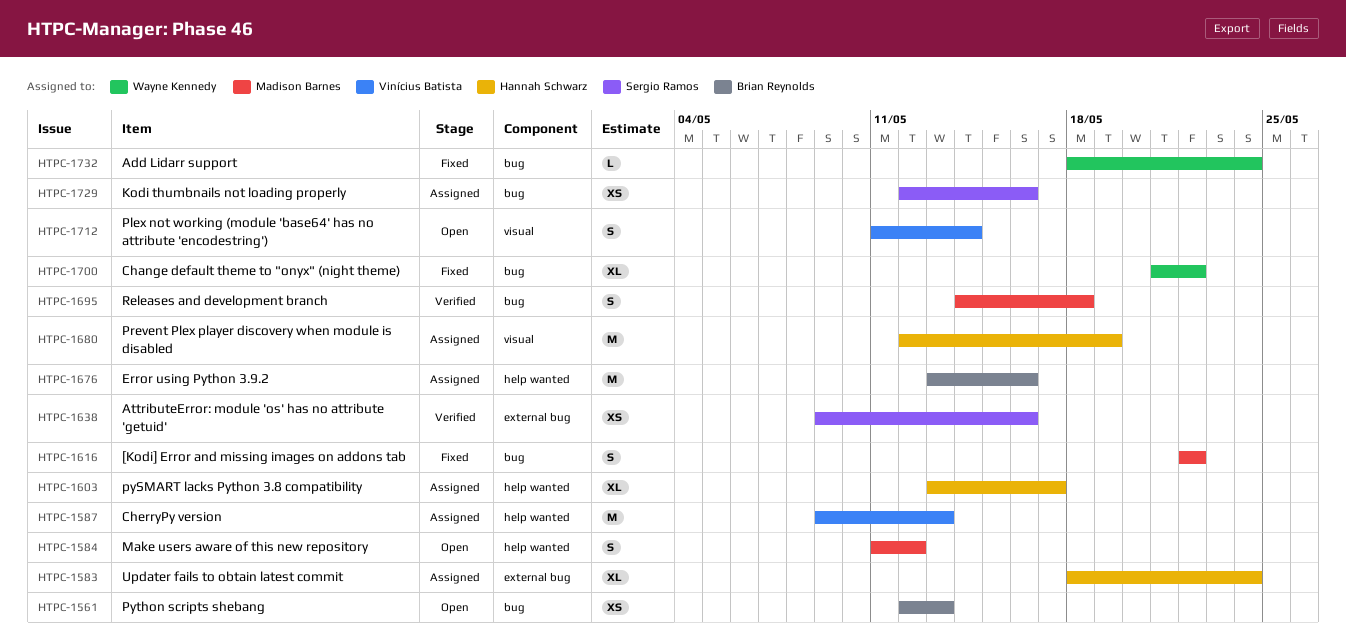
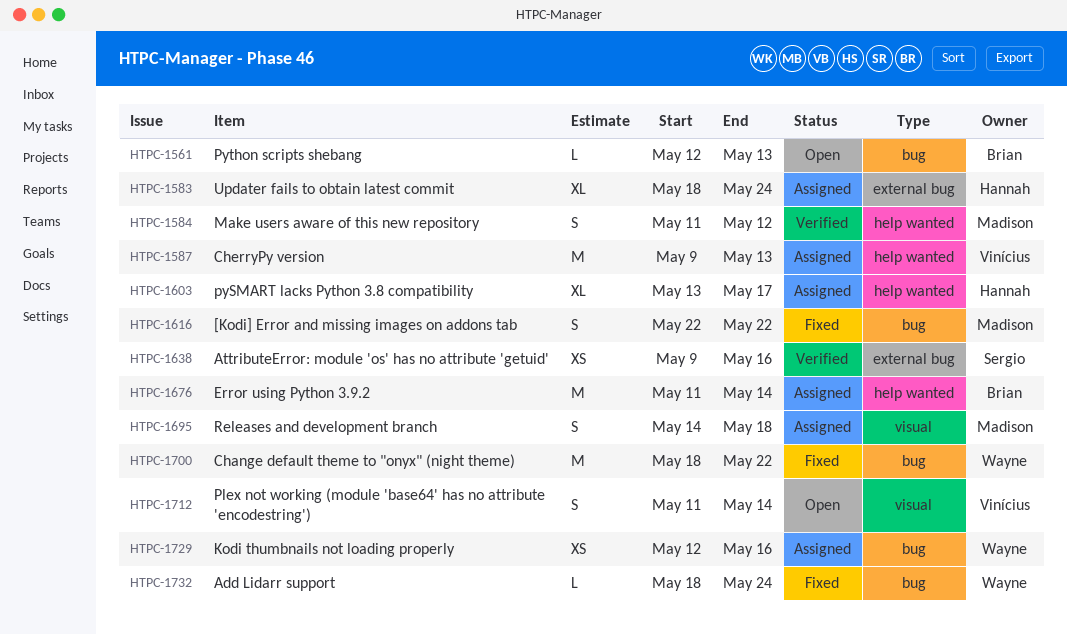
HTPC-1561, estimate: XS -> L
HTPC-1584, status: Open -> Verified
HTPC-1676, start: May 13 -> May 11
HTPC-1676, due: May 16 -> May 14
HTPC-1680: present -> none
HTPC-1695, status: Verified -> Assigned
HTPC-1695, label: bug -> visual
HTPC-1700, estimate: XL -> M
HTPC-1700, start: May 21 -> May 18
HTPC-1729, owner: Sergio Ramos -> Wayne Kennedy

